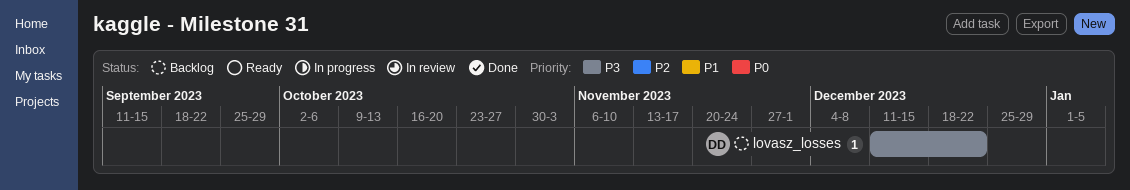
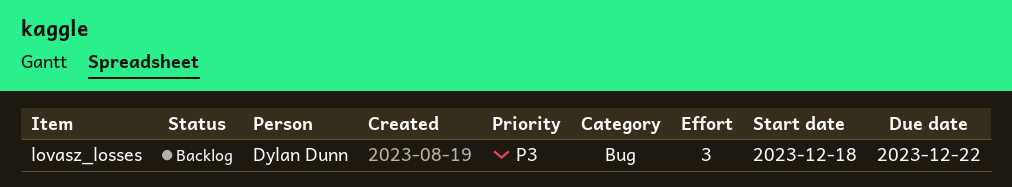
lovasz_losses, estimate: 1 -> 3
lovasz_losses, start: Dec 11 -> Dec 18

